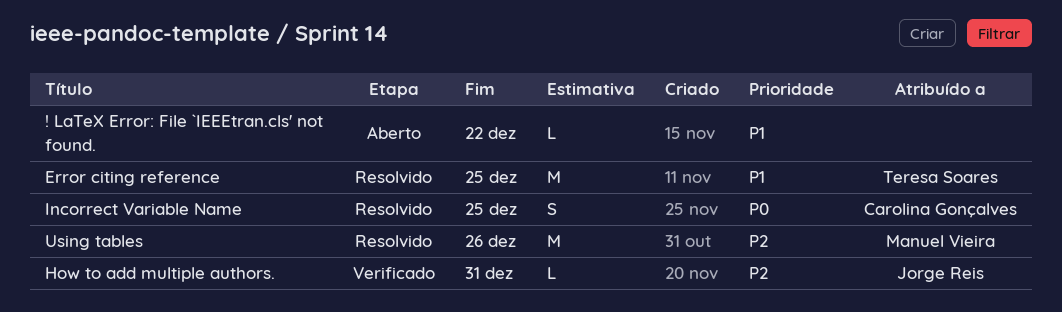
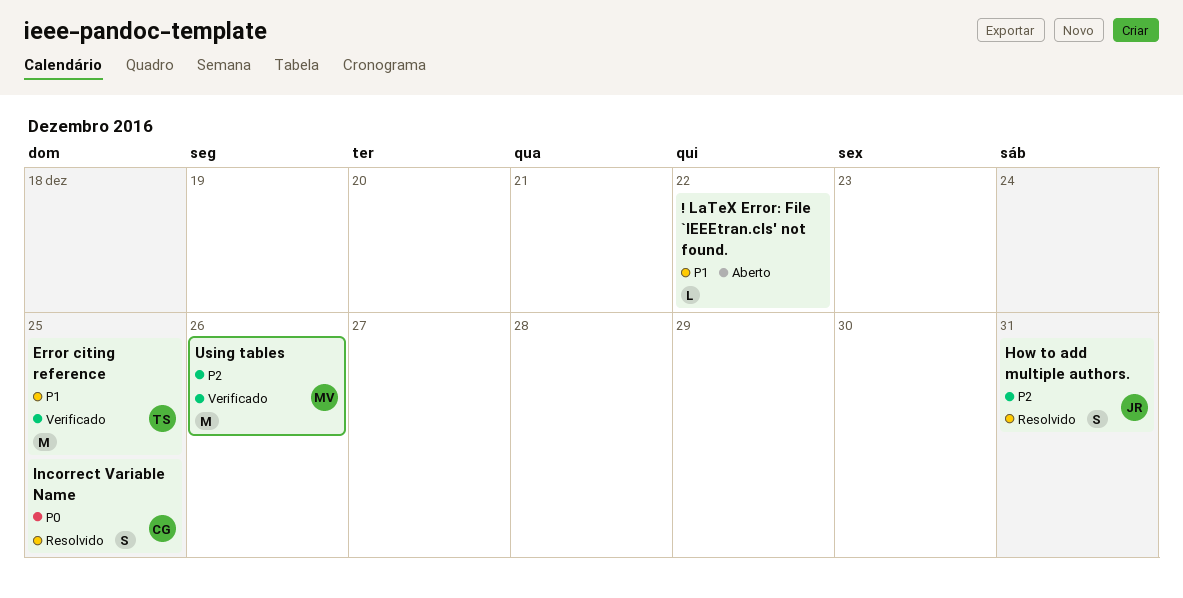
Error citing reference, status: Resolvido -> Verificado
How to add multiple authors., status: Verificado -> Resolvido
How to add multiple authors., estimate: L -> S
Using tables, status: Resolvido -> Verificado

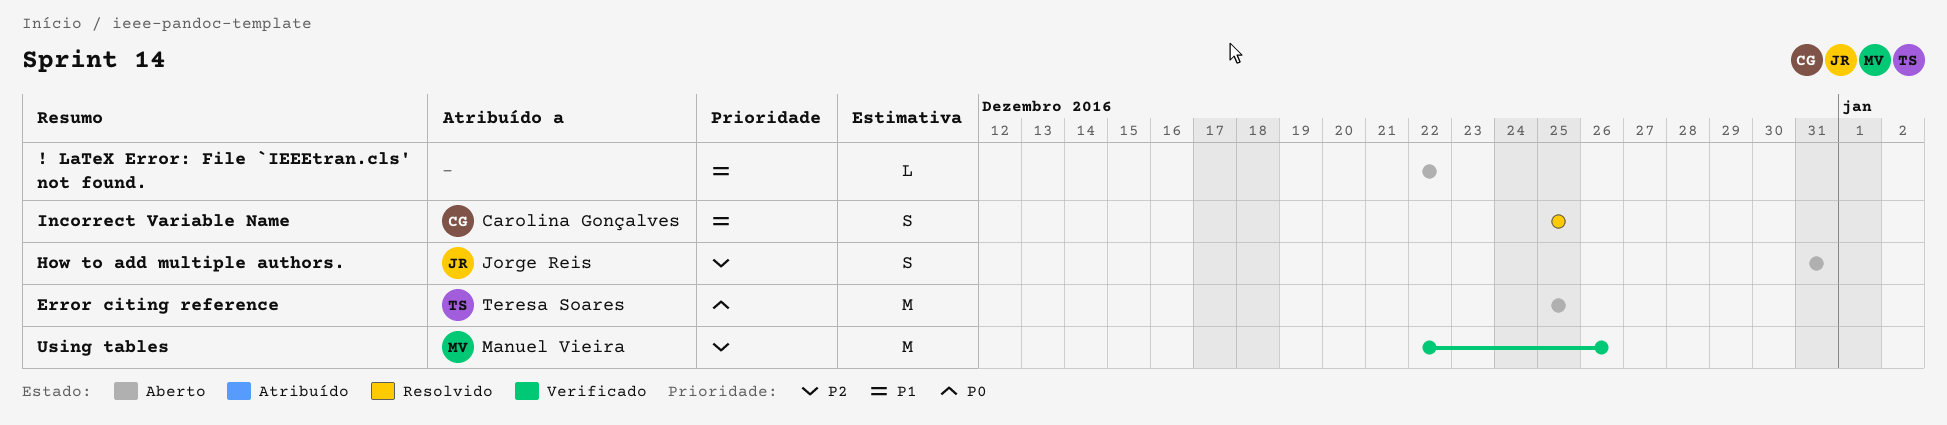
Error citing reference, status: Verificado -> Aberto
Error citing reference, priority: P1 -> P0
How to add multiple authors., status: Resolvido -> Aberto
Incorrect Variable Name, priority: P0 -> P1

